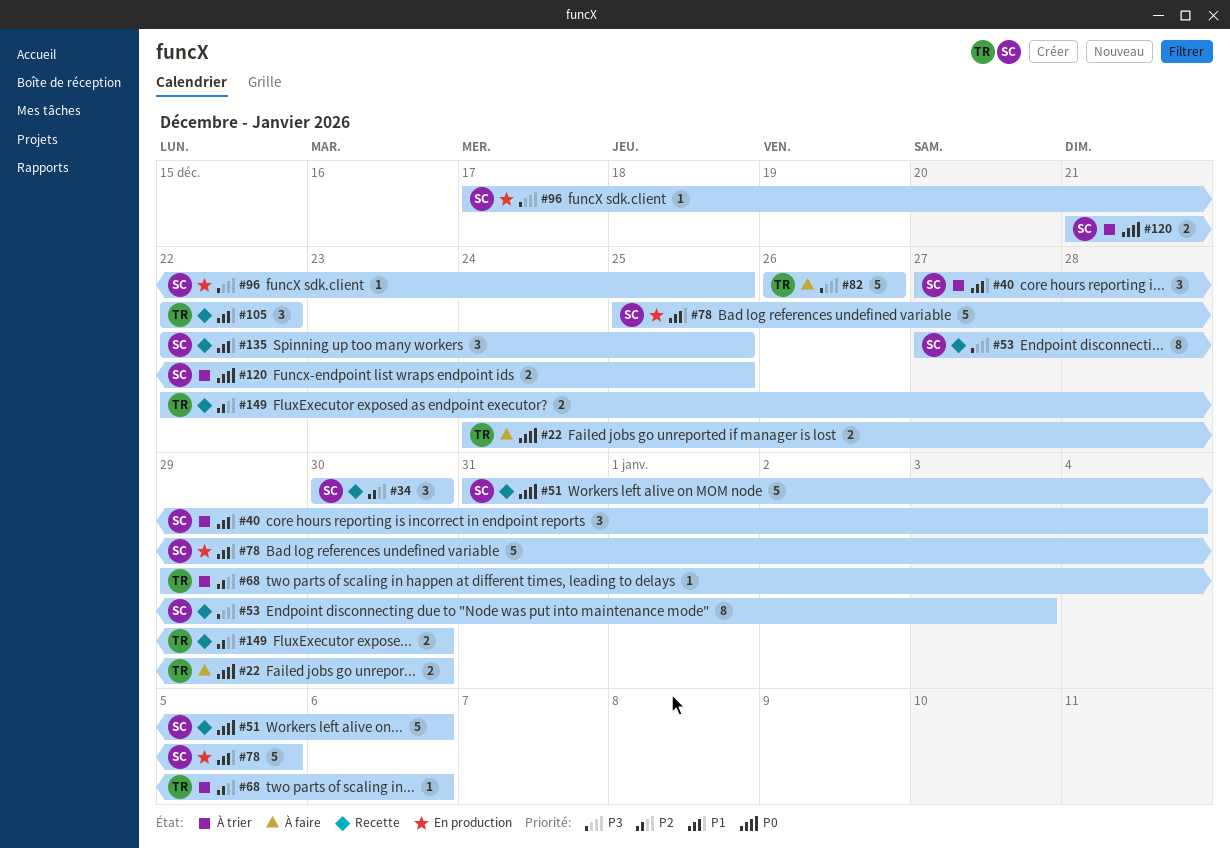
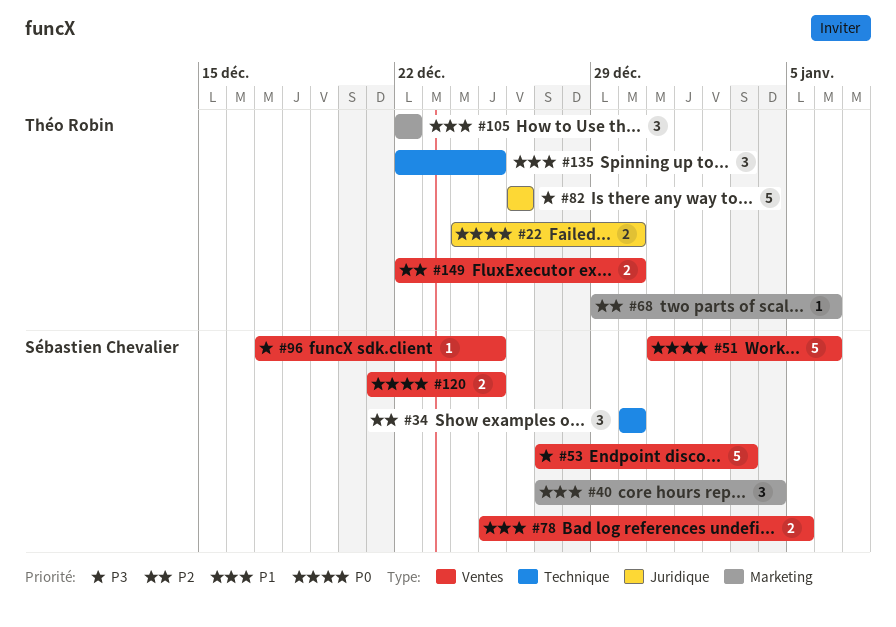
#53, estimate: 8 -> 5
#78, estimate: 5 -> 2
#135, owner: Sébastien Chevalier -> Théo Robin

